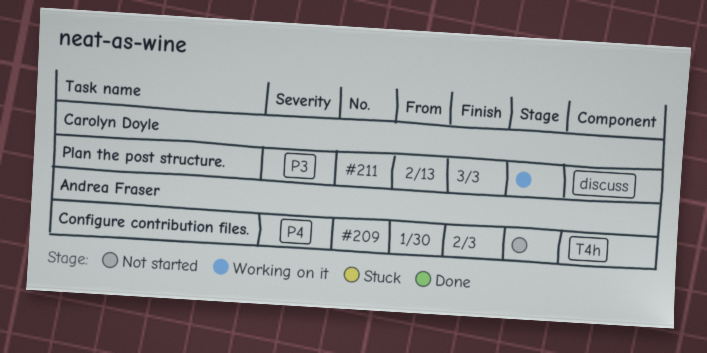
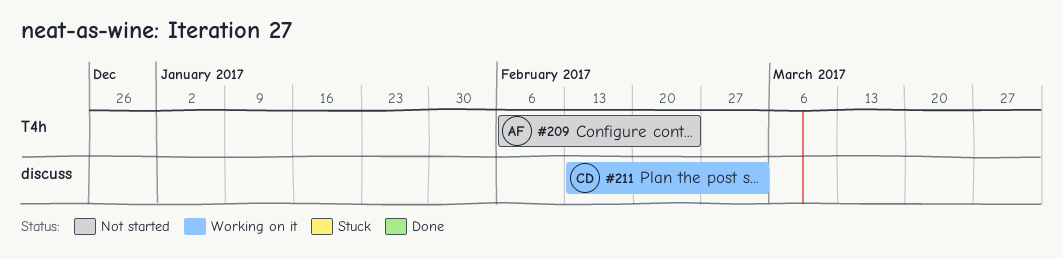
#209, start: Jan 30 -> Feb 6
#209, due: Feb 3 -> Feb 24

